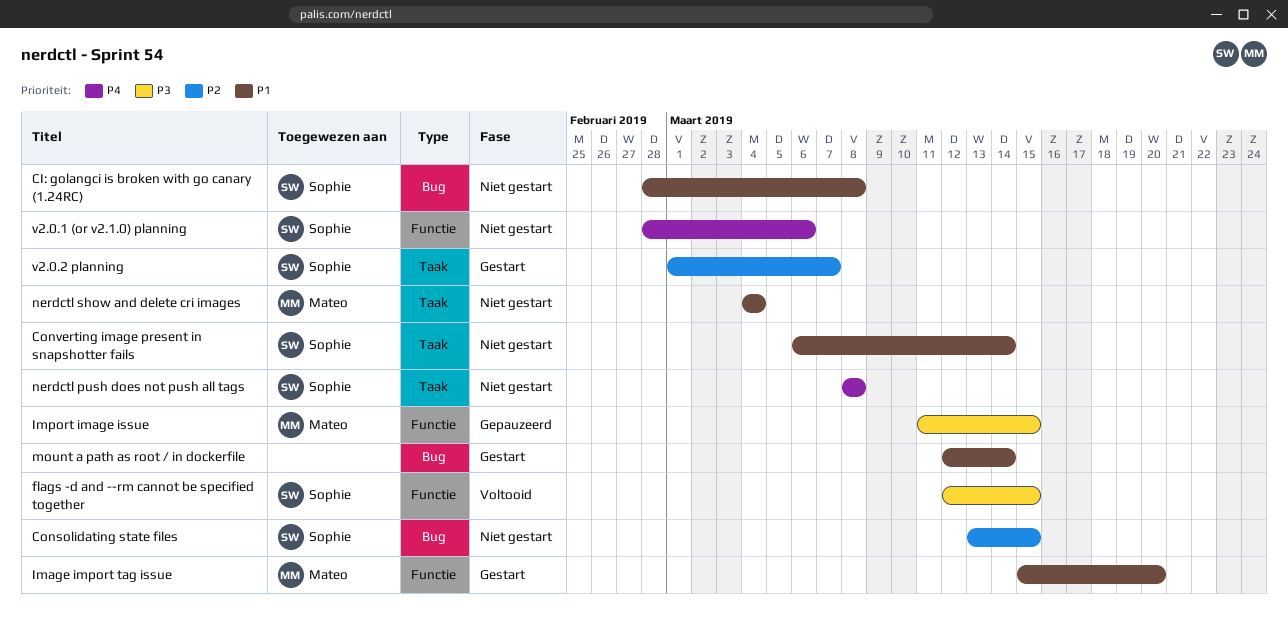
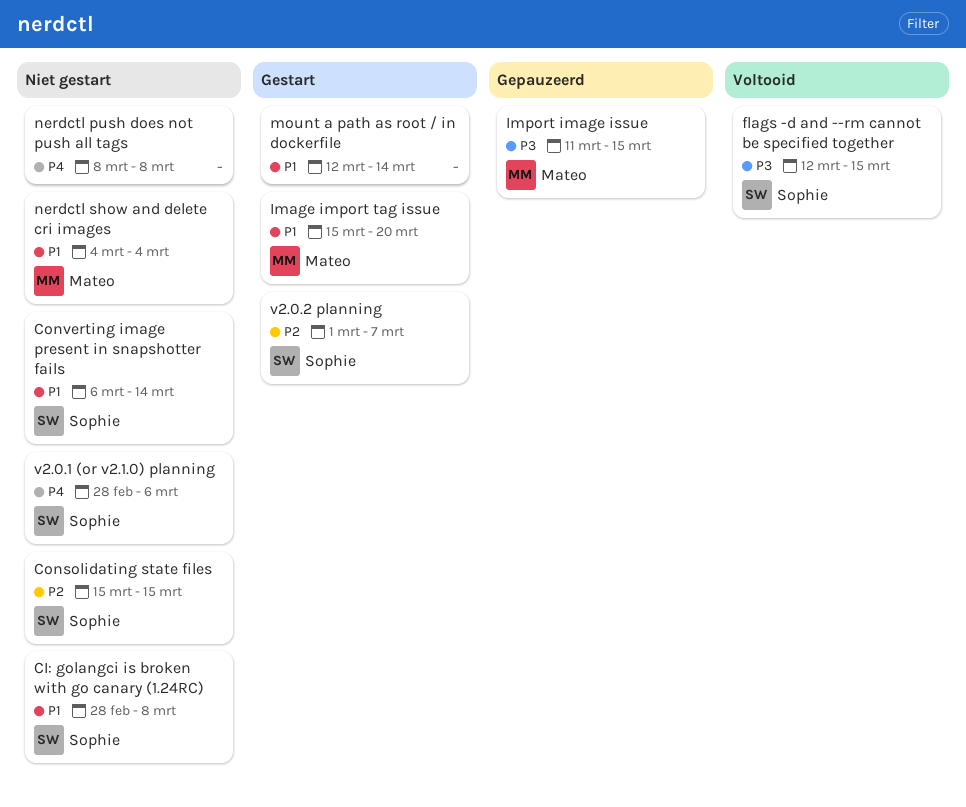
Consolidating state files, start: Mar 13 -> Mar 15
nerdctl push does not push all tags, owner: Sophie -> none

